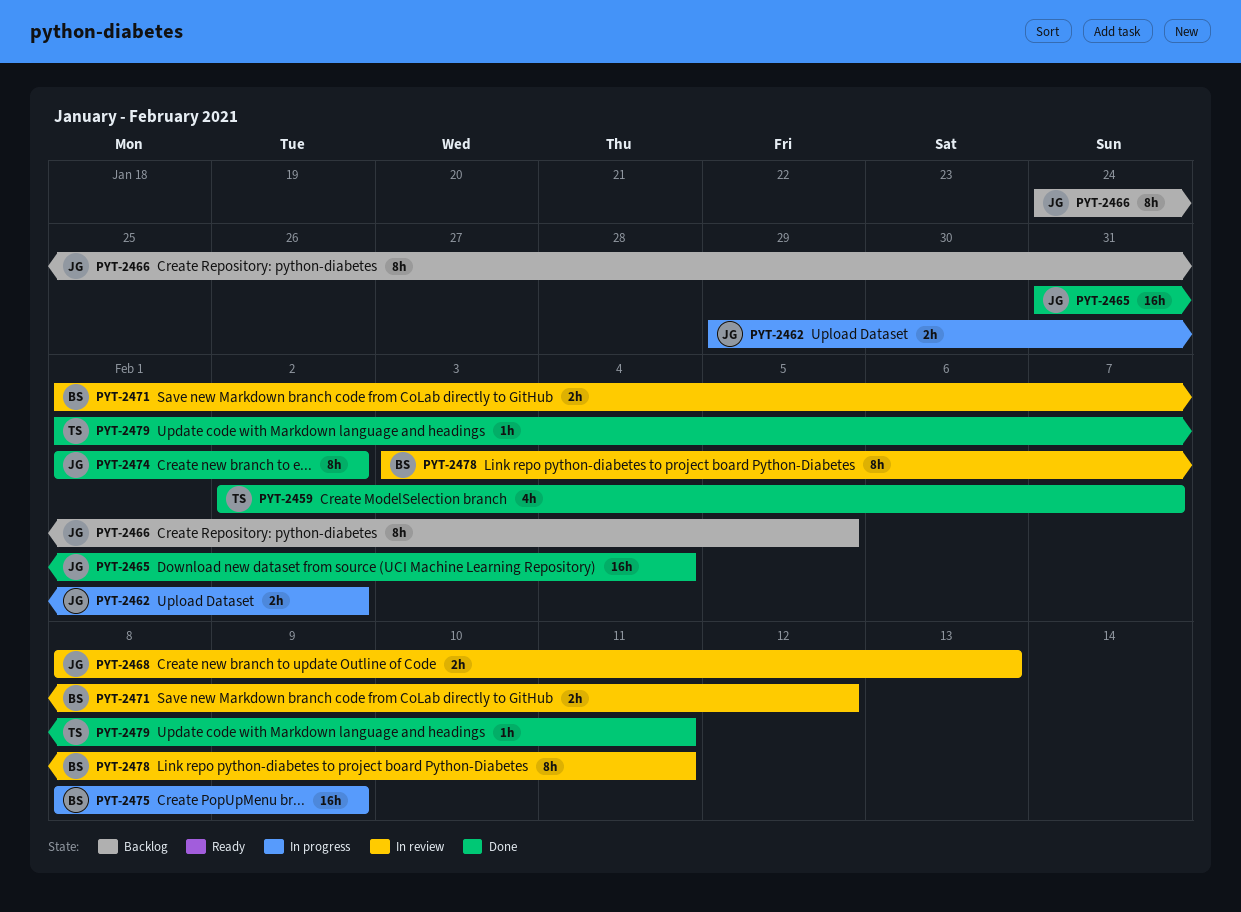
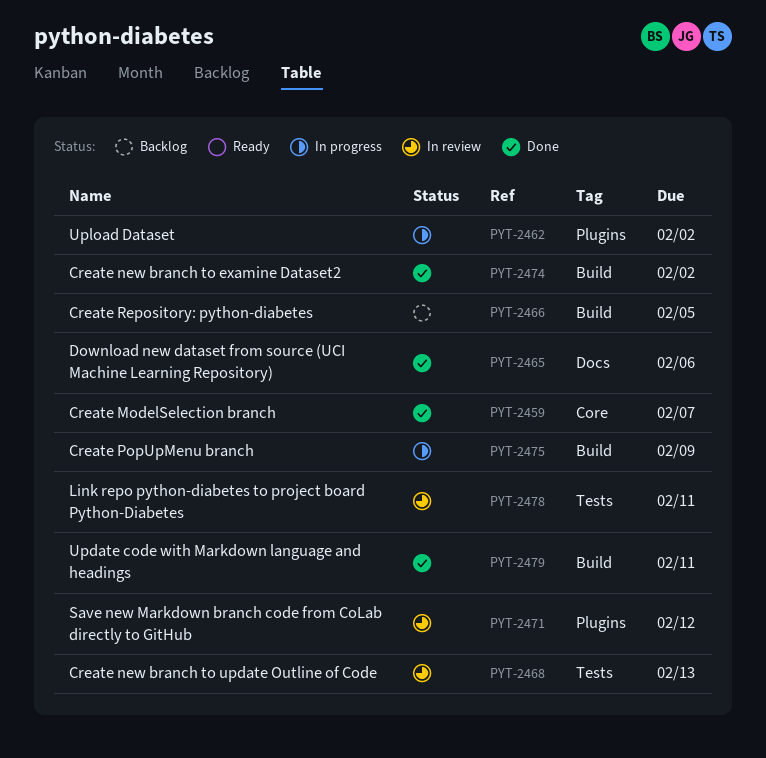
PYT-2465, due: Feb 4 -> Feb 6

